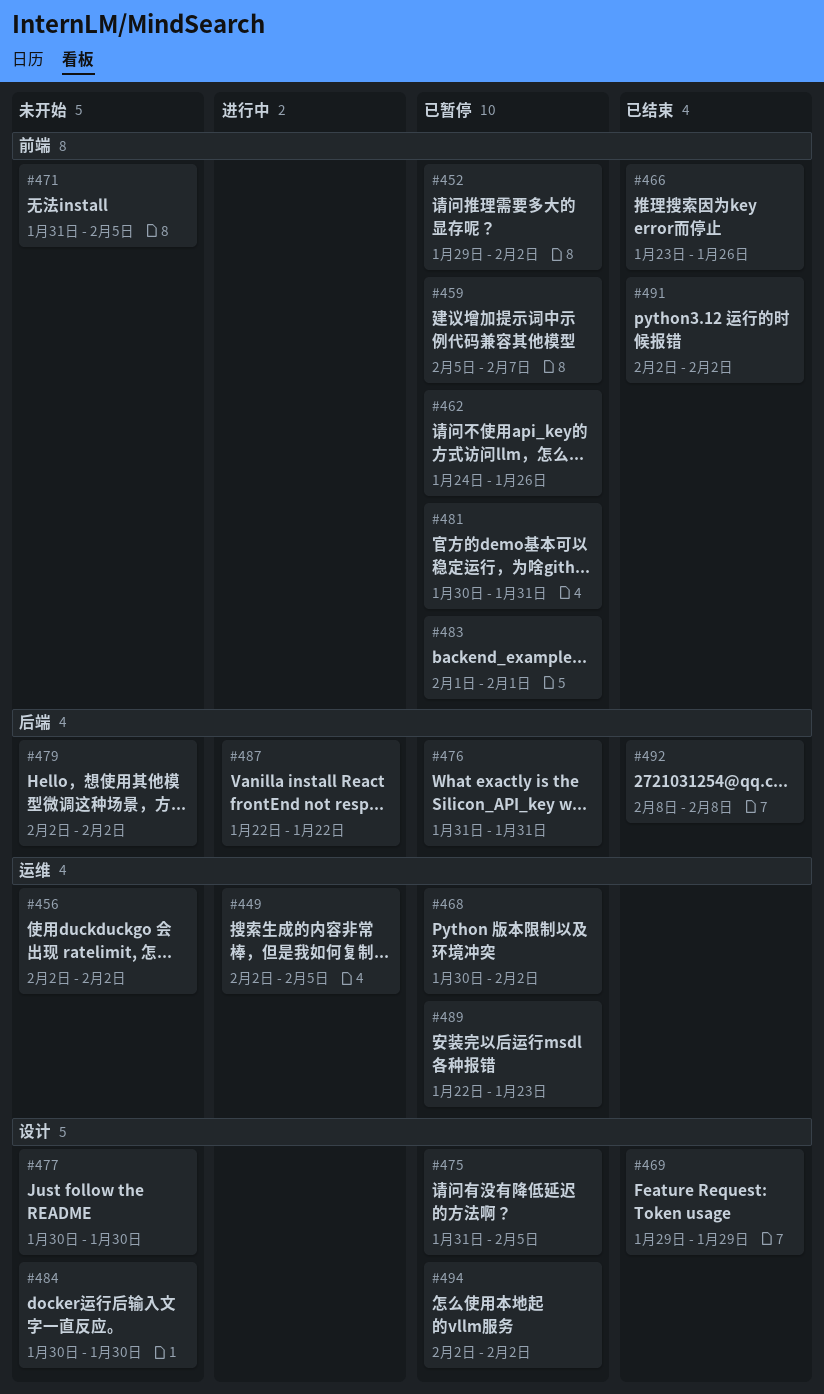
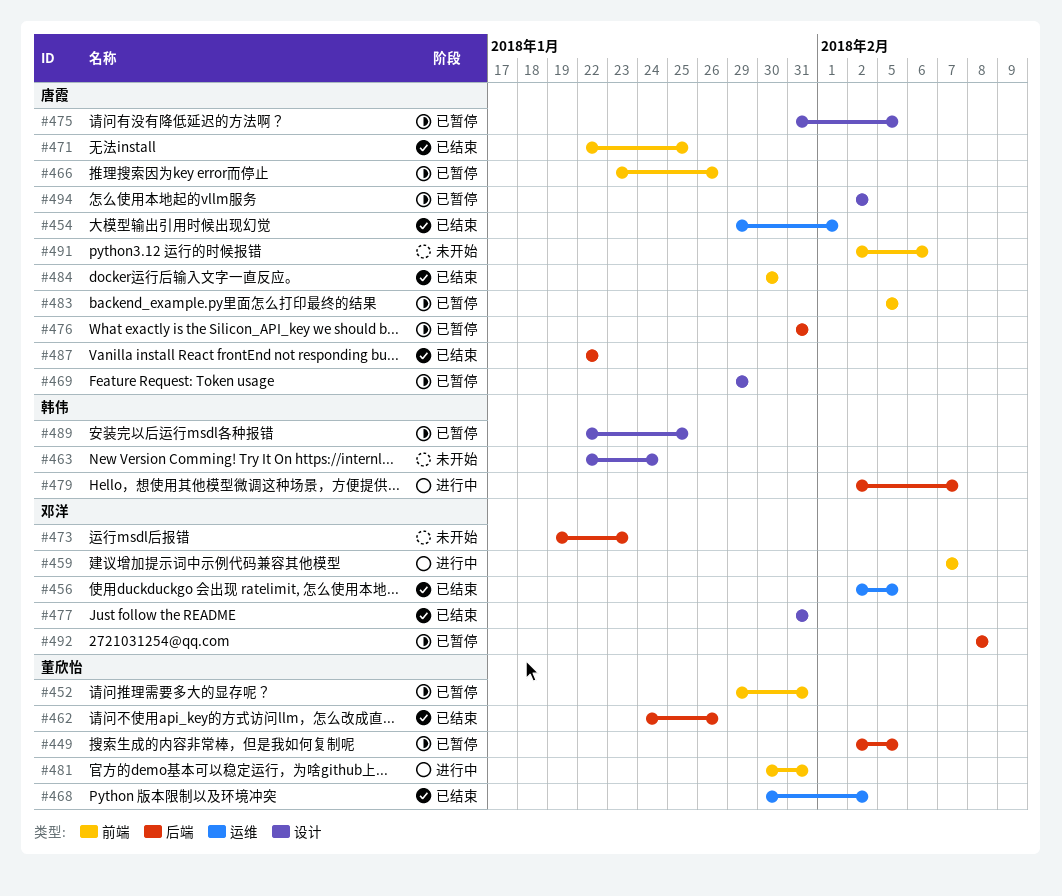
#449, status: 进行中 -> 已暂停
#449, label: 运维 -> 后端
#452, due: Feb 2 -> Jan 31
#454: none -> present
#456, status: 未开始 -> 已结束
#456, due: Feb 2 -> Feb 5
#459, status: 已暂停 -> 进行中
#459, start: Feb 5 -> Feb 7
#462, status: 已暂停 -> 已结束
#462, label: 前端 -> 后端
#463: none -> present
#466, status: 已结束 -> 已暂停
#468, status: 已暂停 -> 已结束
#469, status: 已结束 -> 已暂停
#471, status: 未开始 -> 已结束
#471, start: Jan 31 -> Jan 22
#471, due: Feb 5 -> Jan 25
#473: none -> present
#477, status: 未开始 -> 已结束
#477, start: Jan 30 -> Jan 31
#477, due: Jan 30 -> Jan 31
#479, status: 未开始 -> 进行中
#479, due: Feb 2 -> Feb 7
#481, status: 已暂停 -> 进行中
#483, start: Feb 1 -> Feb 5
#483, due: Feb 1 -> Feb 5
#484, status: 未开始 -> 已结束
#484, label: 设计 -> 前端
#487, status: 进行中 -> 已结束
#489, label: 运维 -> 设计
#489, due: Jan 23 -> Jan 25
#491, status: 已结束 -> 未开始
#491, due: Feb 2 -> Feb 6
#492, status: 已结束 -> 已暂停

